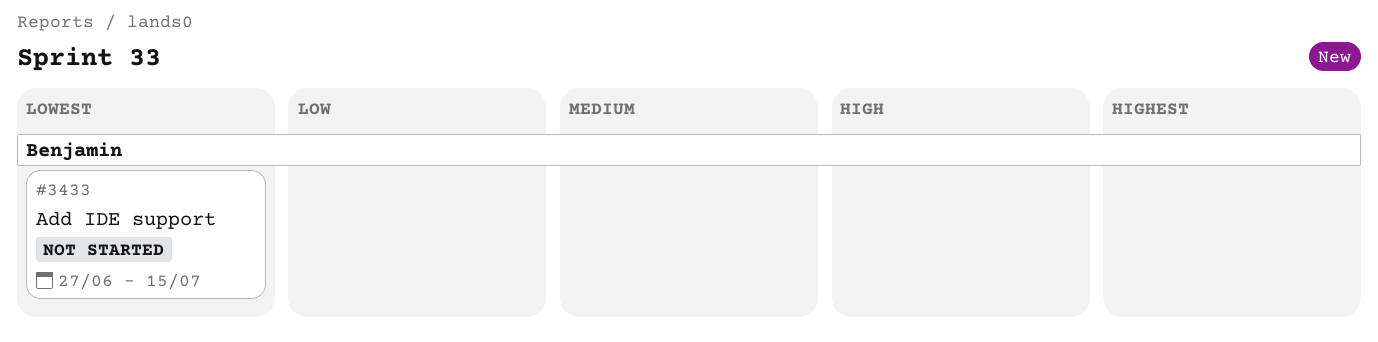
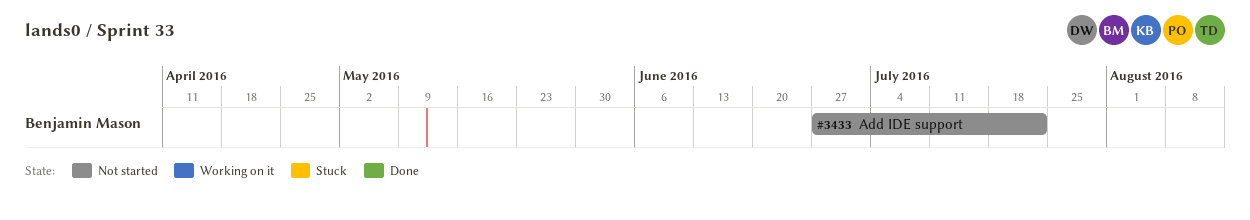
#3433, due: Jul 15 -> Jul 22

